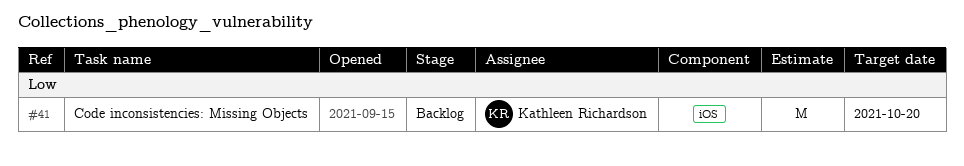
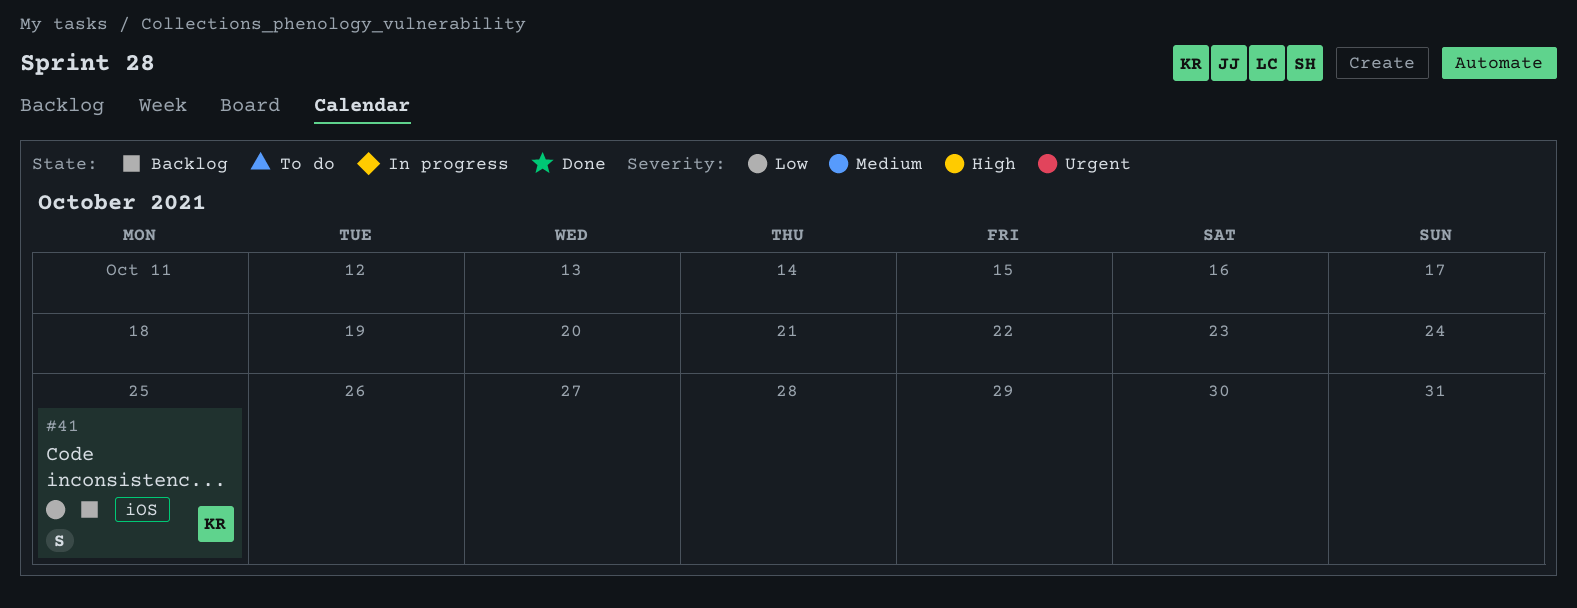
#41, estimate: M -> S
#41, due: Oct 20 -> Oct 25

